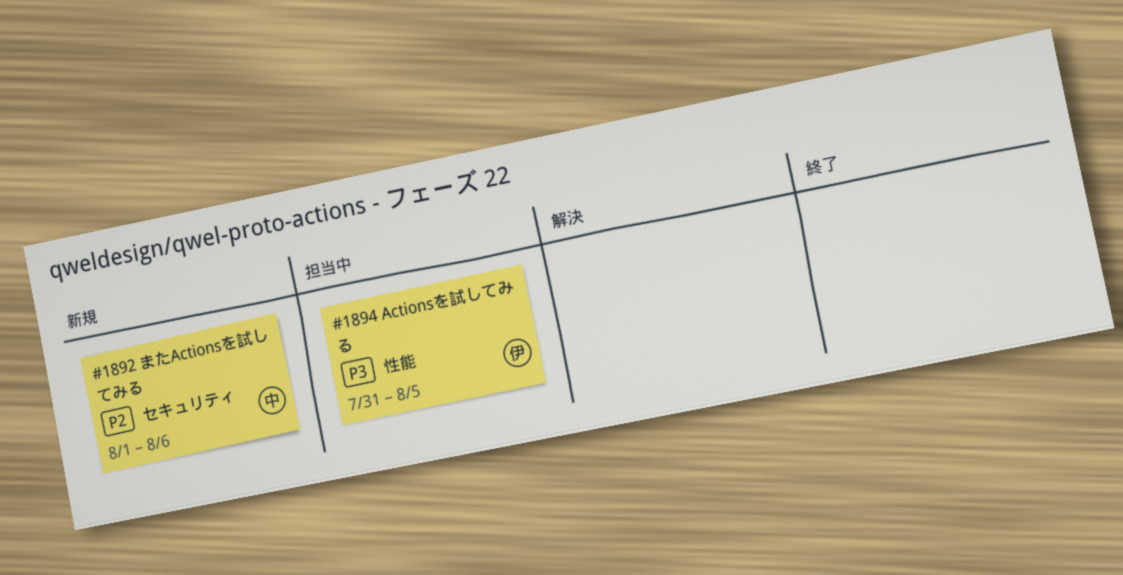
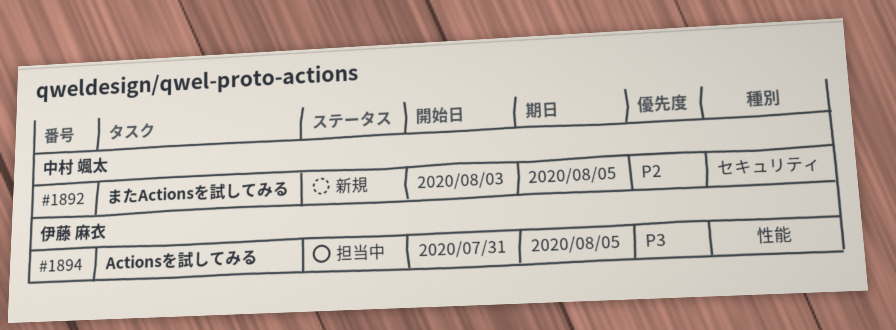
#1892, start: Aug 1 -> Aug 3
#1892, due: Aug 6 -> Aug 5

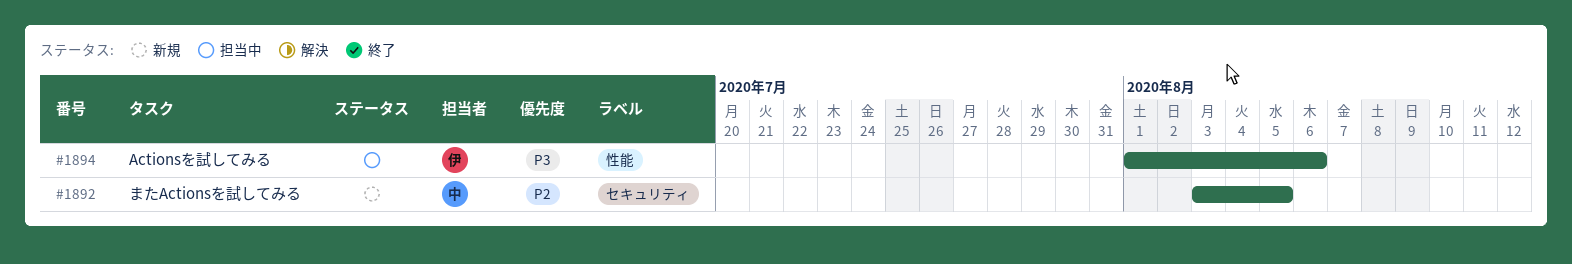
#1894, start: Jul 31 -> Aug 1
#1894, due: Aug 5 -> Aug 6

